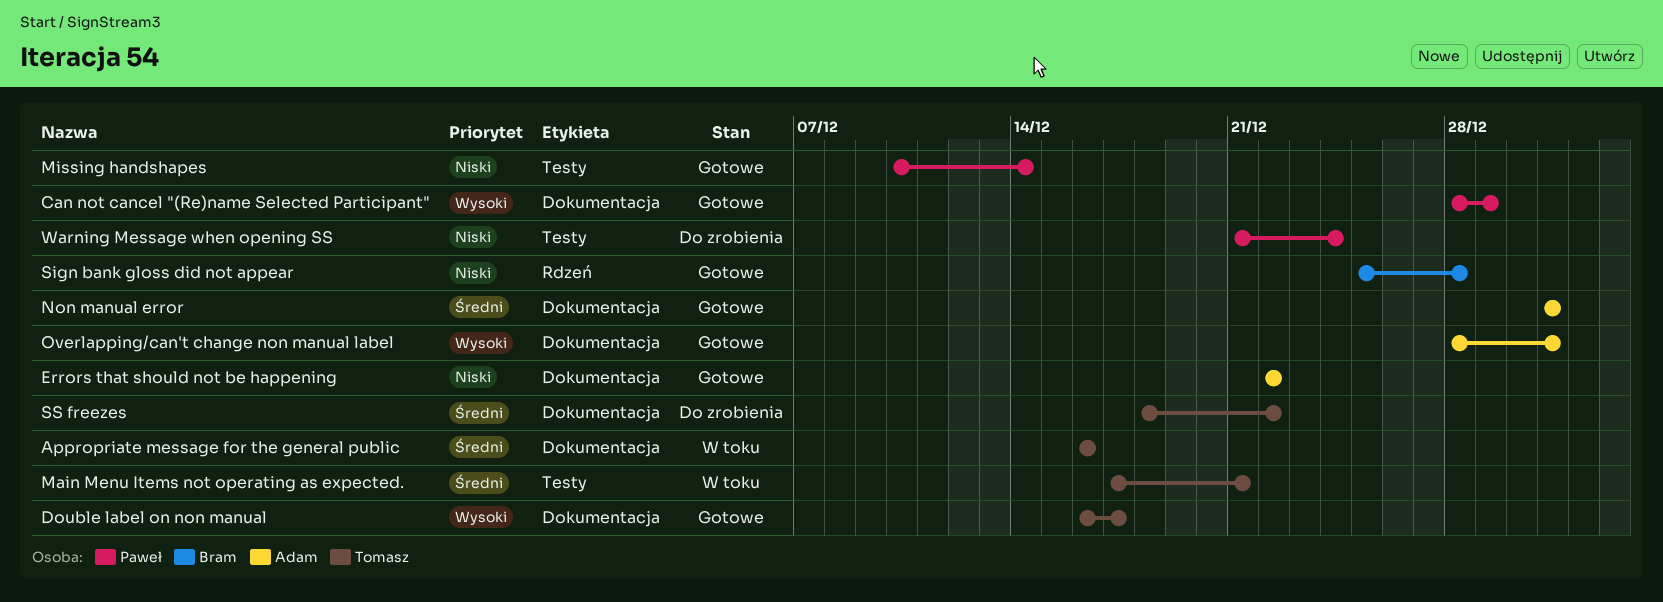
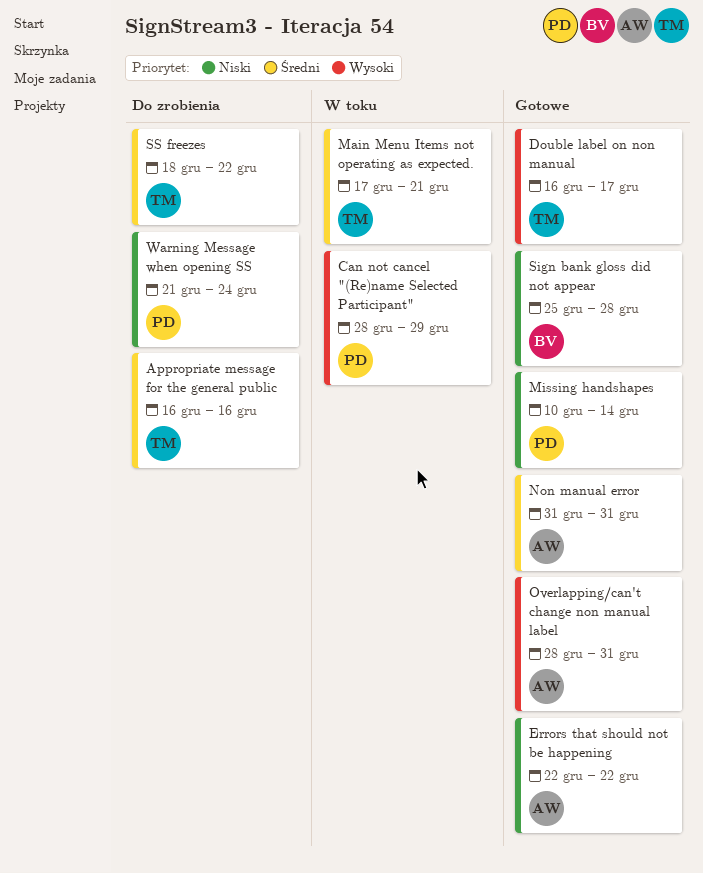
Appropriate message for the general public, status: W toku -> Do zrobienia
Can not cancel "(Re)name Selected Participant", status: Gotowe -> W toku

